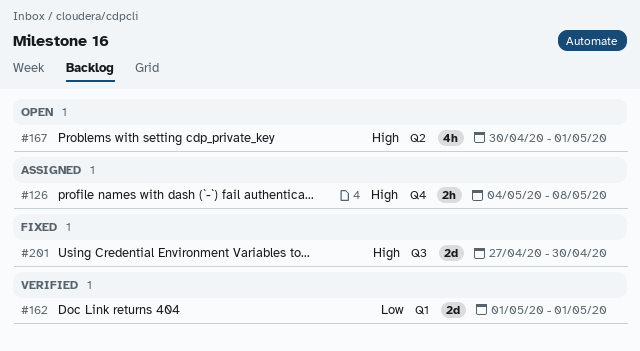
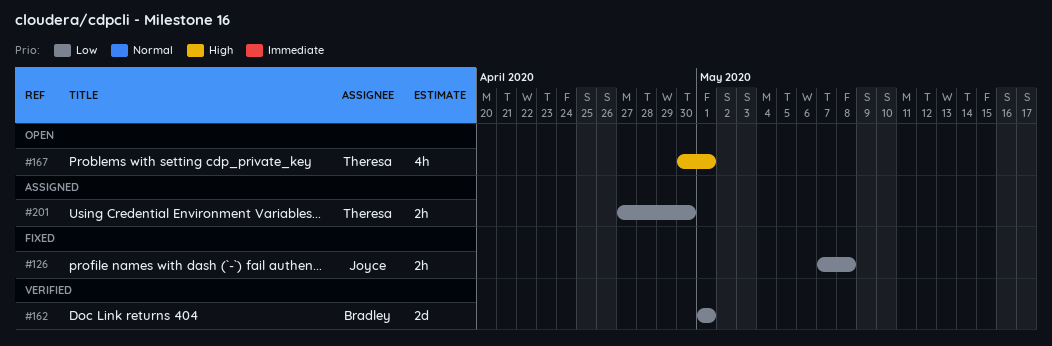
#126, status: Assigned -> Fixed
#126, priority: High -> Low
#126, start: May 4 -> May 7
#201, status: Fixed -> Assigned
#201, priority: High -> Low
#201, estimate: 2d -> 2h

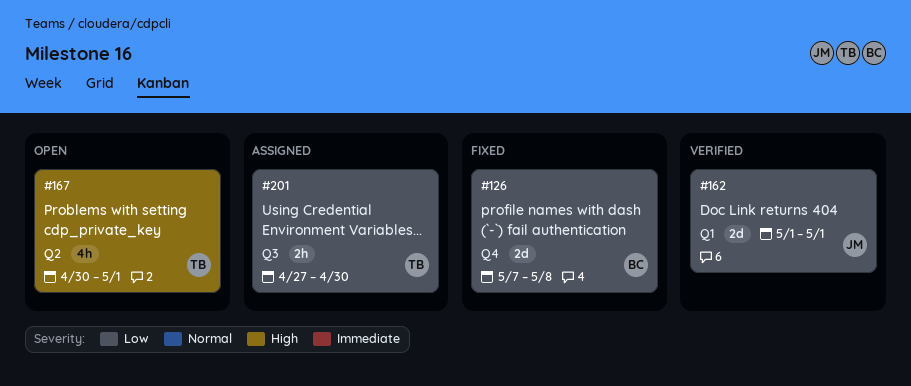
#126, owner: Joyce -> Bradley
#126, estimate: 2h -> 2d
#162, owner: Bradley -> Joyce

